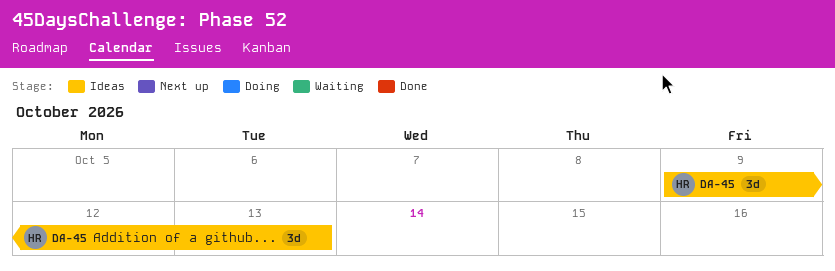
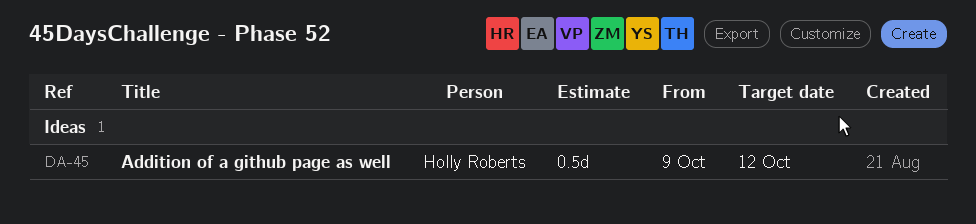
DA-45, estimate: 3d -> 0.5d
DA-45, due: Oct 13 -> Oct 12

